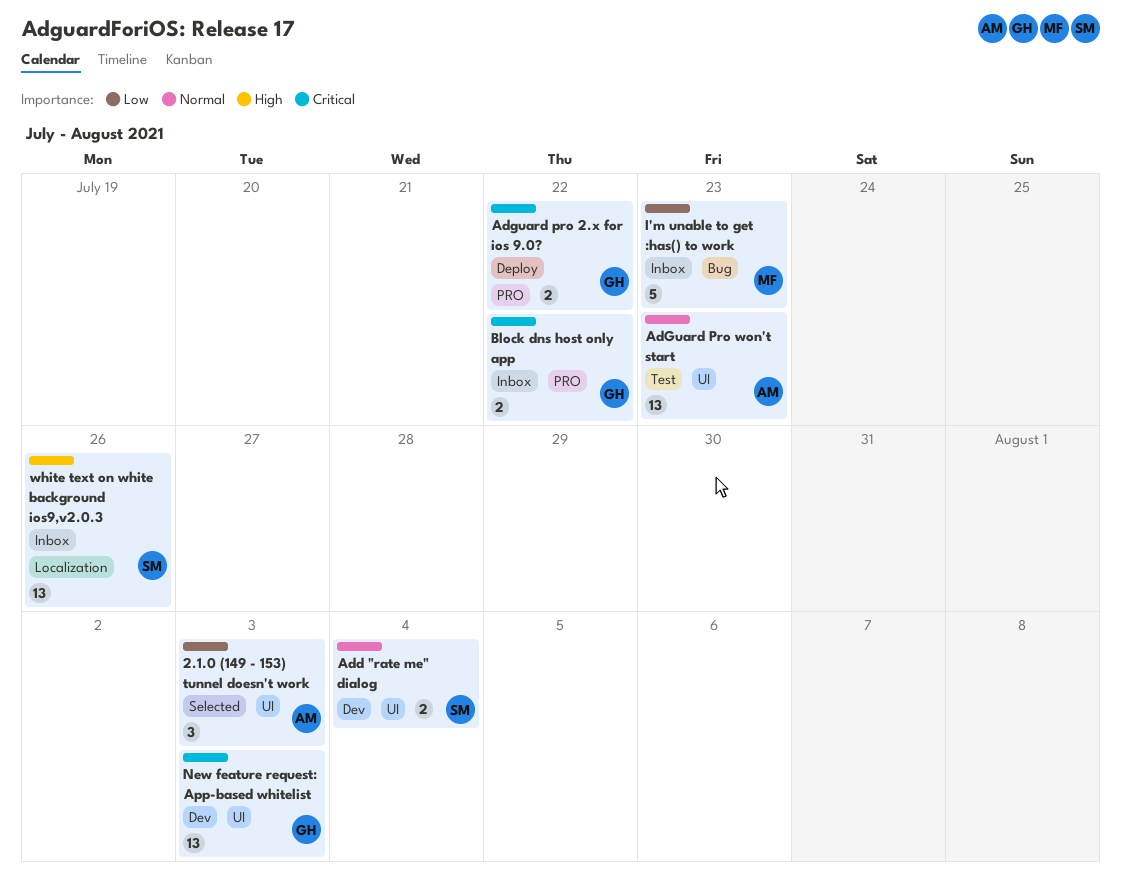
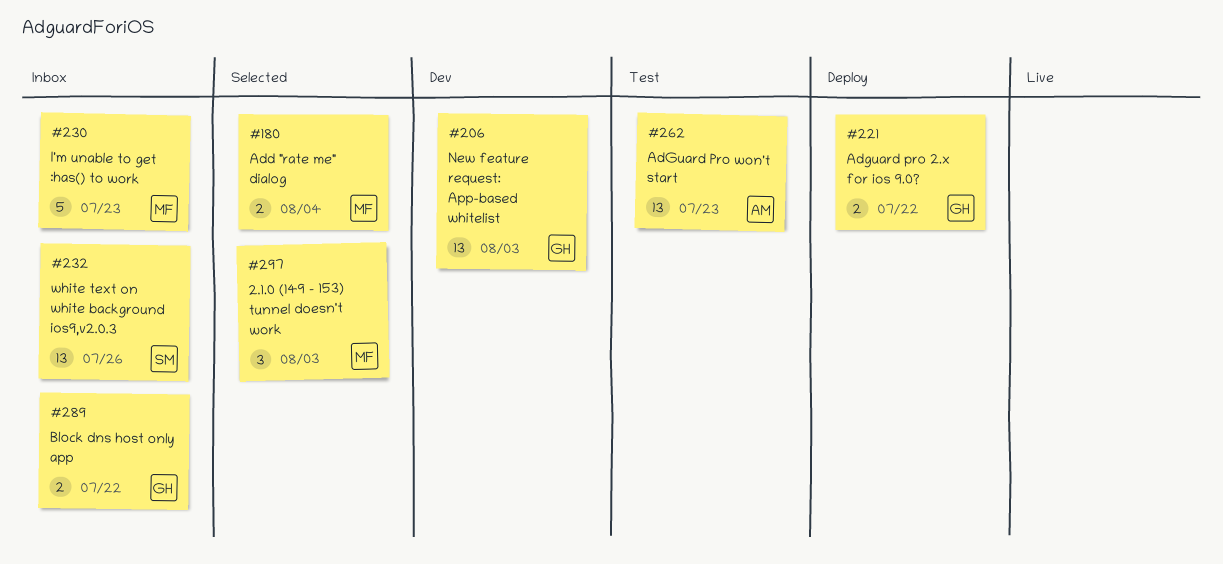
2.1.0 (149 - 153) tunnel doesn't work, owner: AM -> MF
Add "rate me" dialog, status: Dev -> Selected
Add "rate me" dialog, owner: SM -> MF

